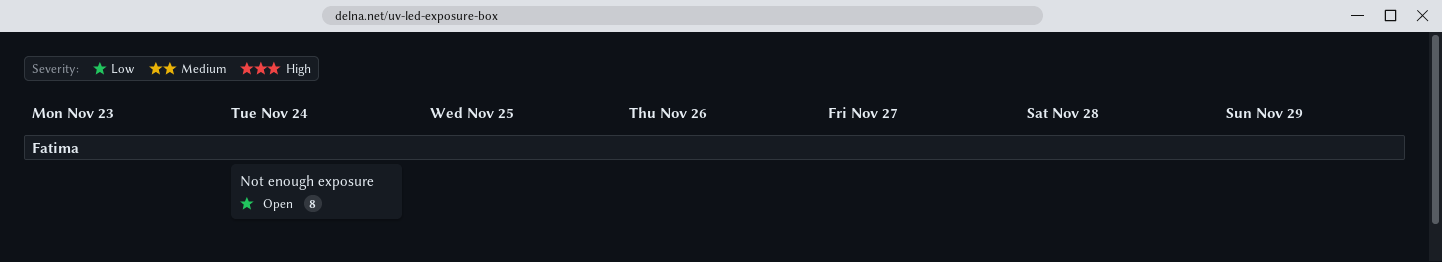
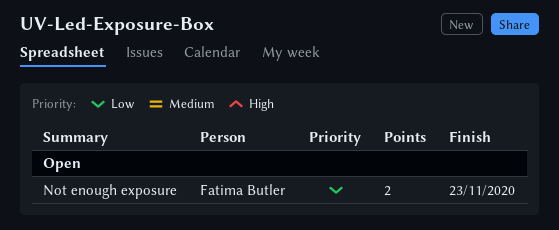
Not enough exposure, estimate: 8 -> 2
Not enough exposure, due: Nov 24 -> Nov 23

